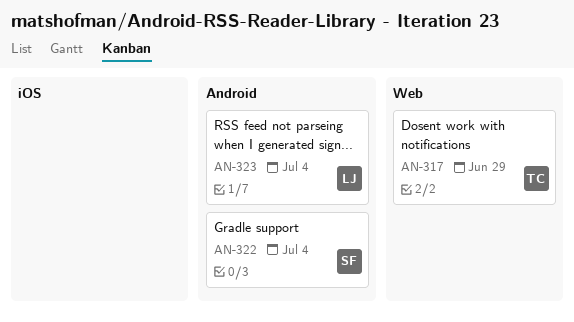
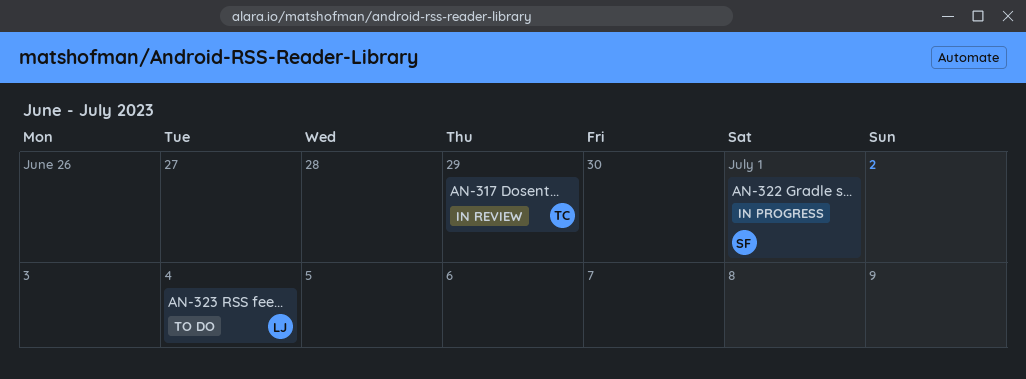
AN-322, due: Jul 4 -> Jul 1

